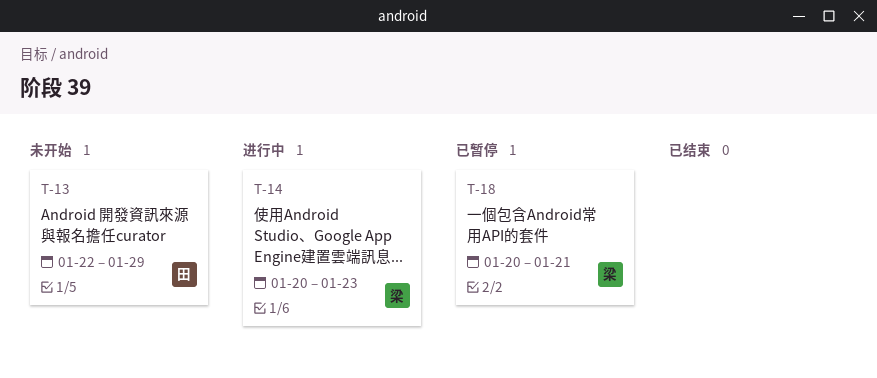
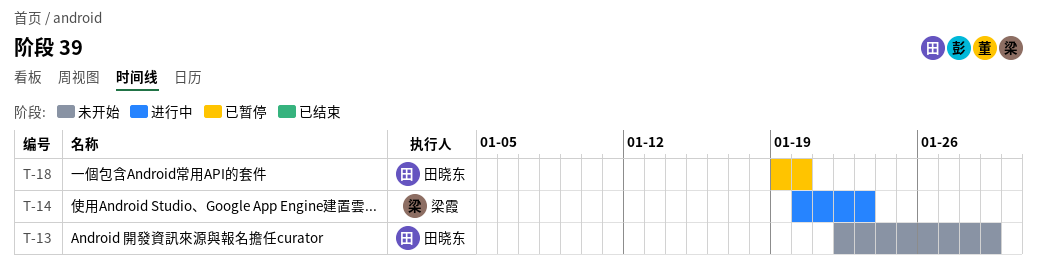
T-18, owner: 梁霞 -> 田晓东
T-18, start: Jan 20 -> Jan 19
T-18, due: Jan 21 -> Jan 20

